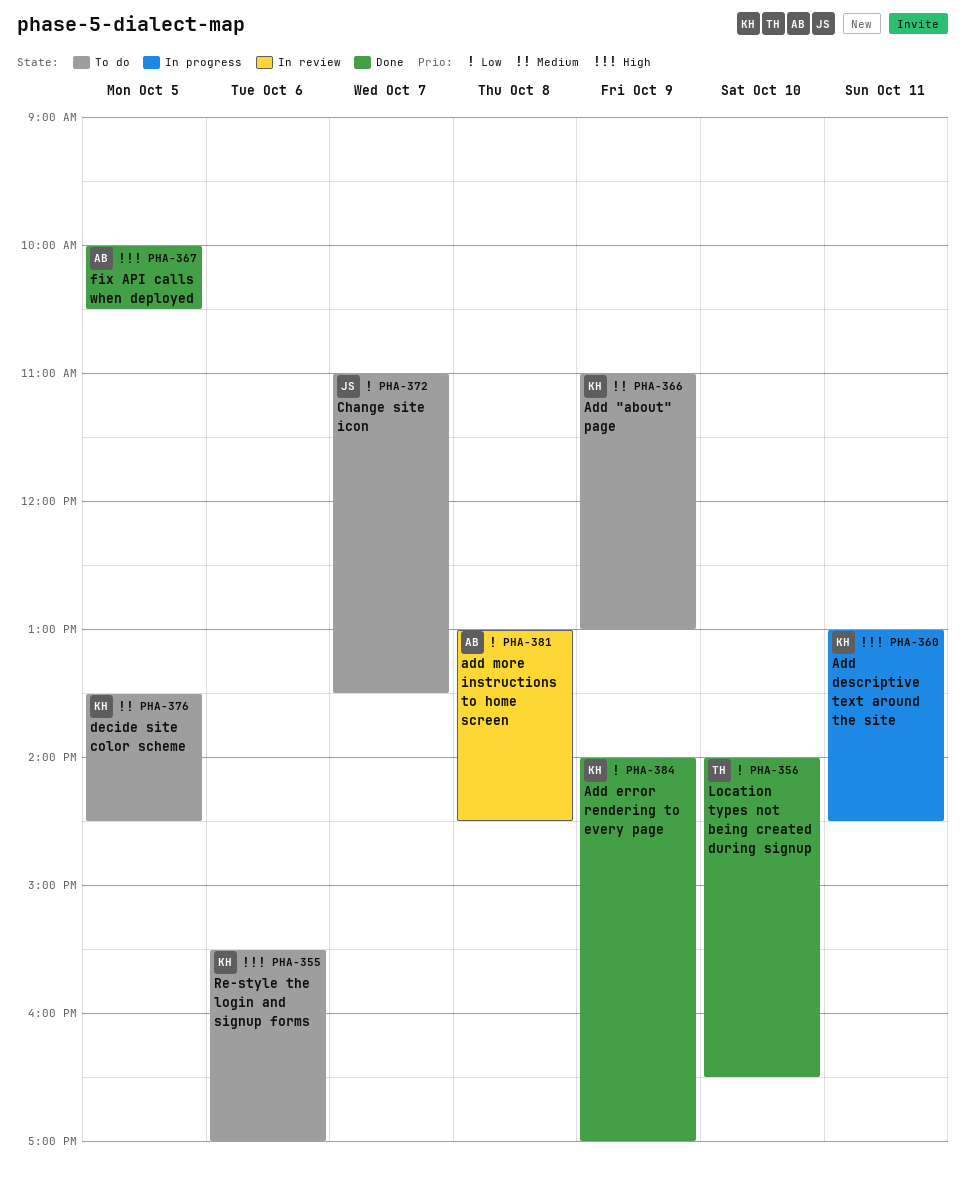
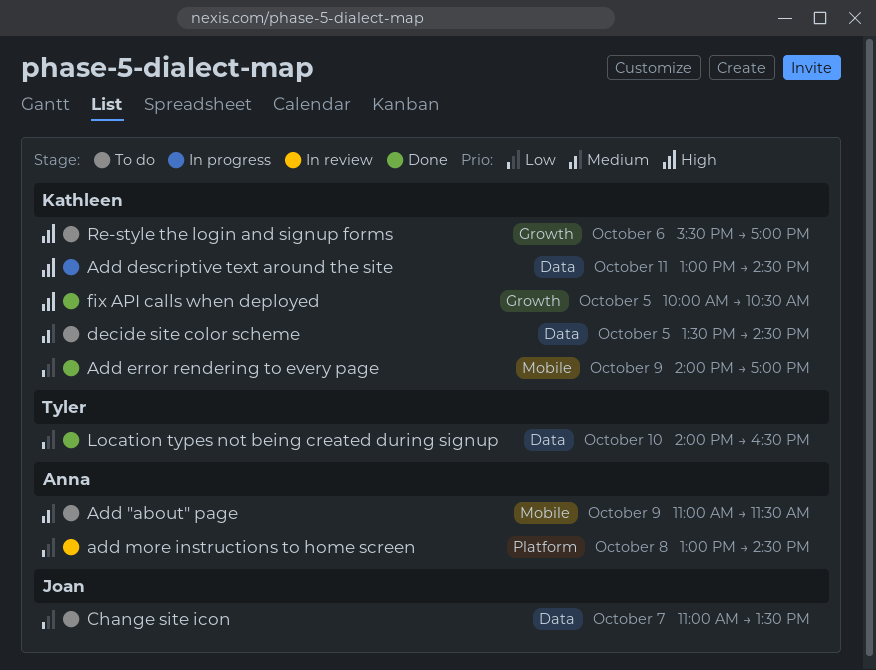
Add "about" page, owner: Kathleen -> Anna
Add "about" page, ends: 13:00 -> 11:30
fix API calls when deployed, owner: Anna -> Kathleen

